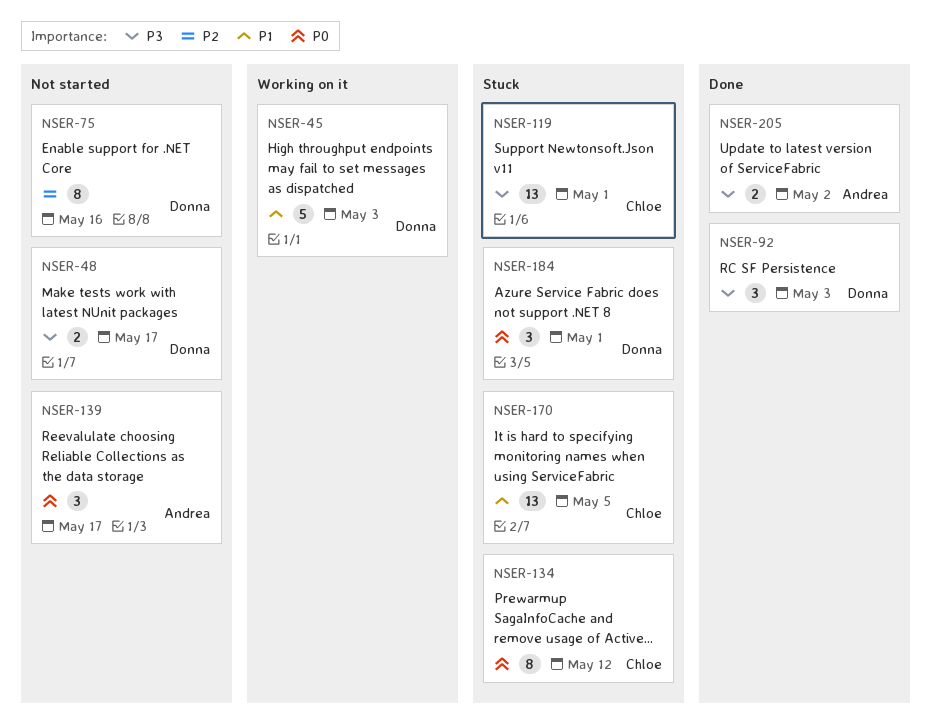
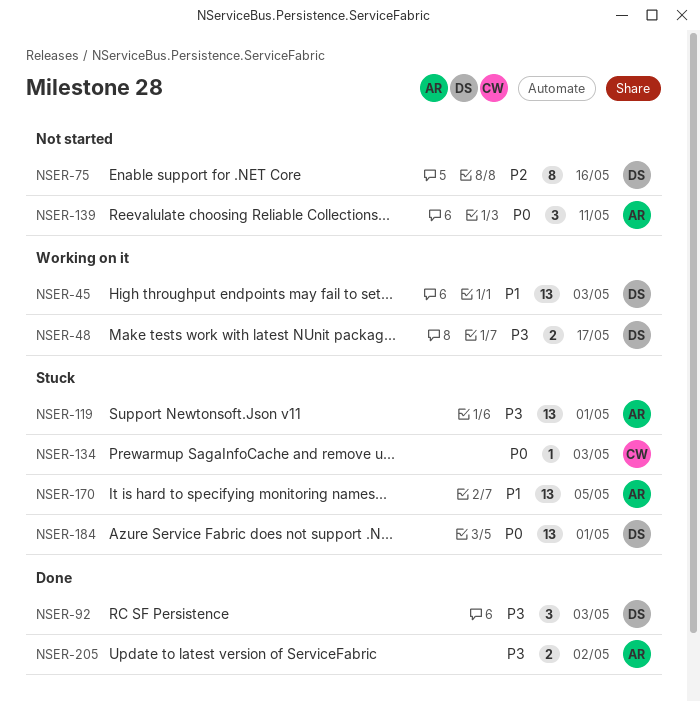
NSER-45, estimate: 5 -> 13
NSER-48, status: Not started -> Working on it
NSER-119, owner: Chloe -> Andrea
NSER-134, estimate: 8 -> 1
NSER-134, due: May 12 -> May 3
NSER-139, due: May 17 -> May 11
NSER-170, owner: Chloe -> Andrea
NSER-184, estimate: 3 -> 13

